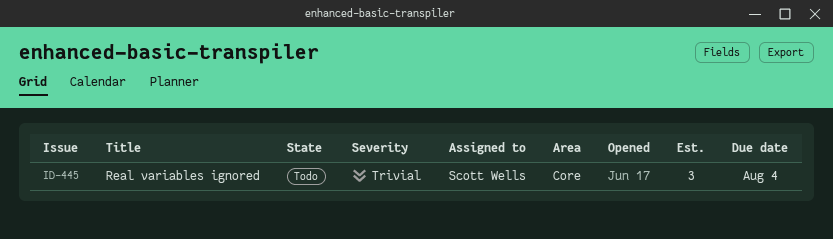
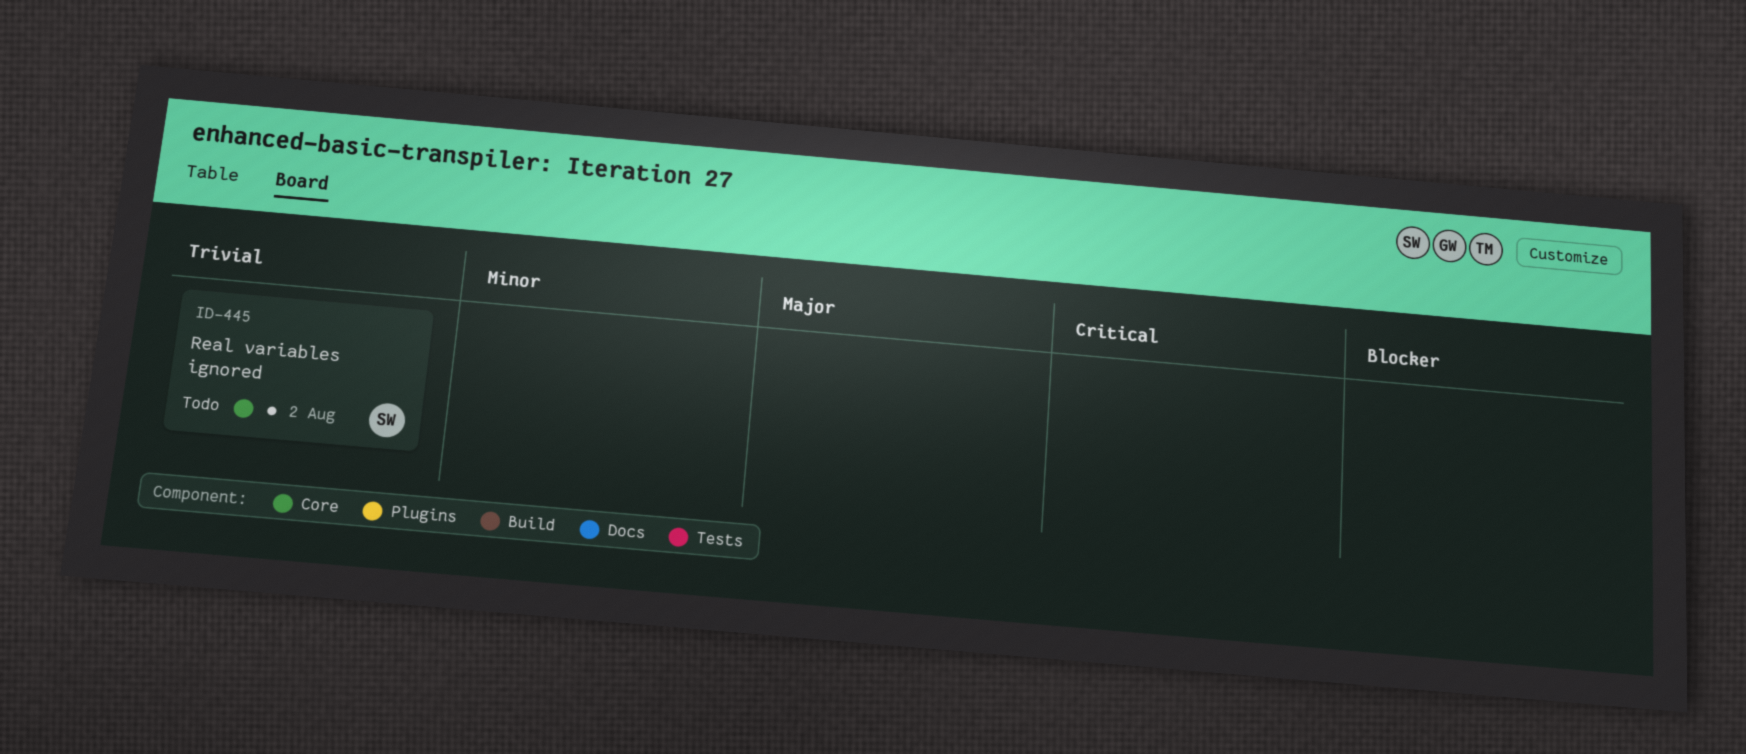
ID-445, estimate: 3 -> 1
ID-445, due: Aug 4 -> Aug 2

